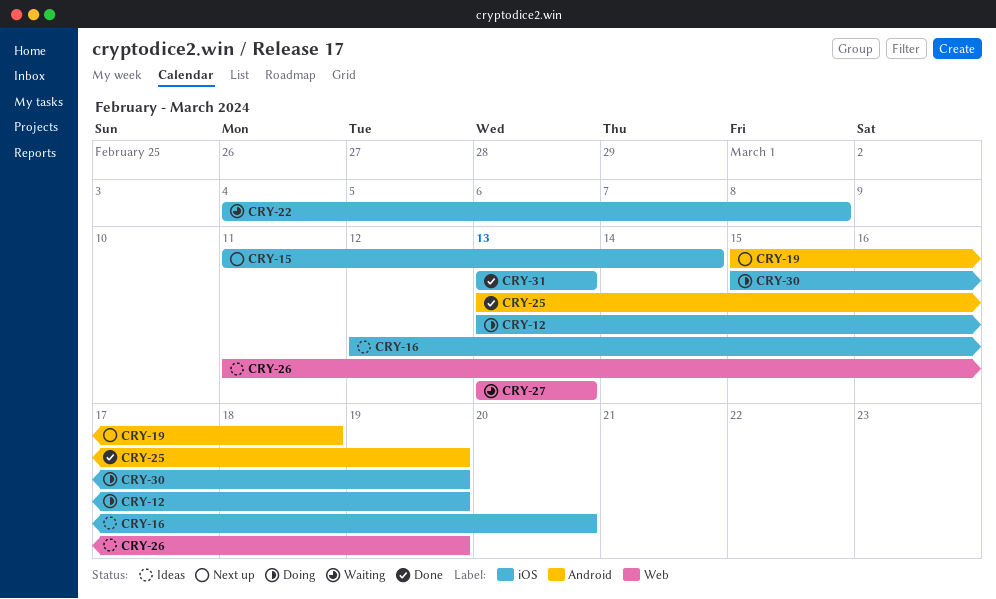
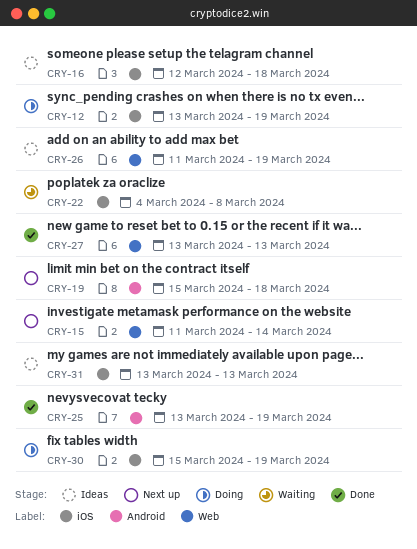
CRY-15, label: iOS -> Web
CRY-16, due: Mar 20 -> Mar 18
CRY-27, status: Waiting -> Done
CRY-31, status: Done -> Ideas

